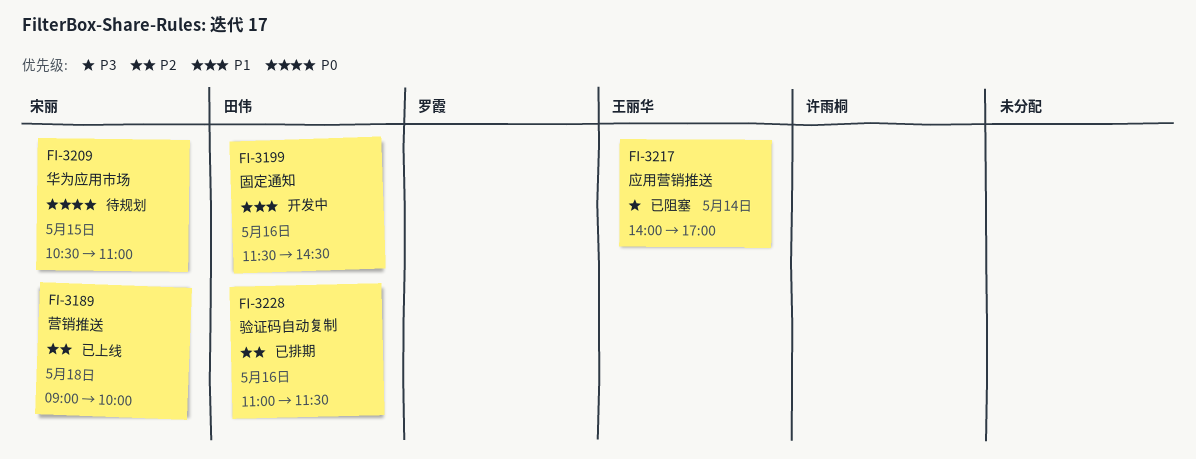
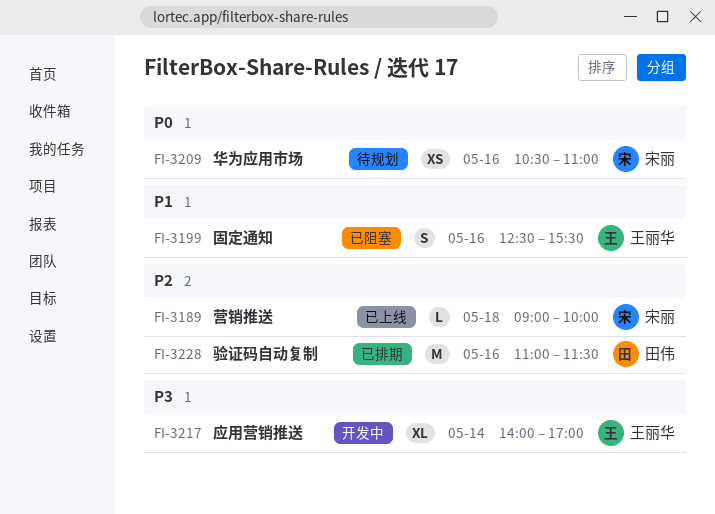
FI-3199, status: 开发中 -> 已阻塞
FI-3199, owner: 田伟 -> 王丽华
FI-3199, begins: 11:30 -> 12:30
FI-3199, ends: 14:30 -> 15:30
FI-3209, day: May 15 -> May 16
FI-3217, status: 已阻塞 -> 开发中

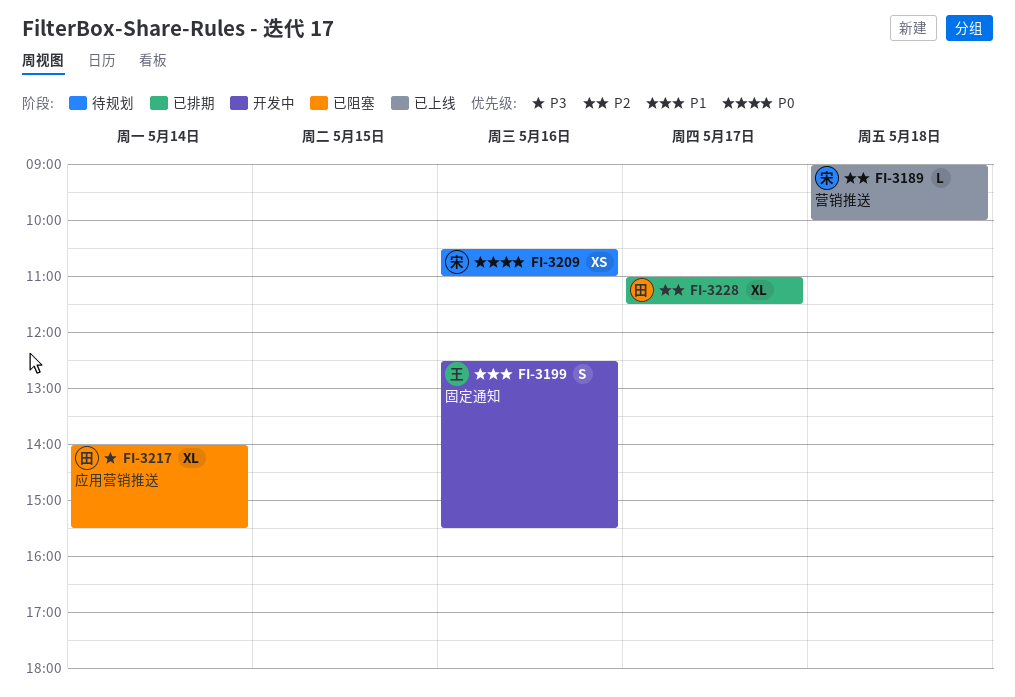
FI-3199, status: 已阻塞 -> 开发中
FI-3217, status: 开发中 -> 已阻塞
FI-3217, owner: 王丽华 -> 田伟
FI-3217, ends: 17:00 -> 15:30
FI-3228, estimate: M -> XL
FI-3228, day: May 16 -> May 17

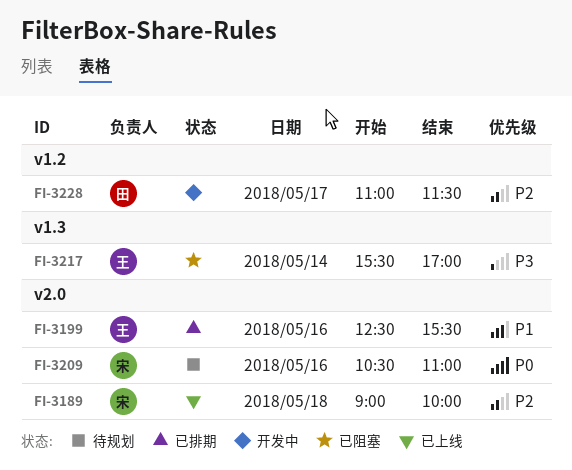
FI-3199, status: 开发中 -> 已排期
FI-3217, owner: 田 -> 王
FI-3217, begins: 14:00 -> 15:30
FI-3217, ends: 15:30 -> 17:00
FI-3228, status: 已排期 -> 开发中

